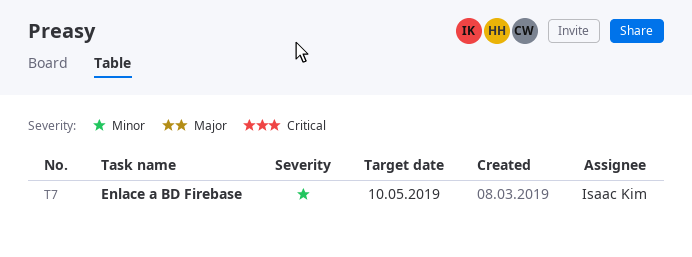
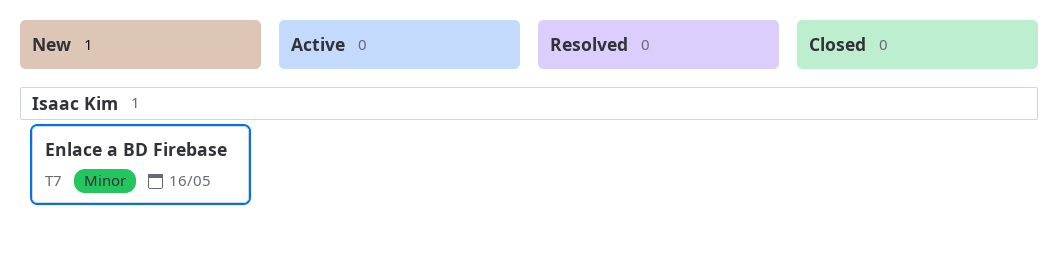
T7, due: May 10 -> May 16

